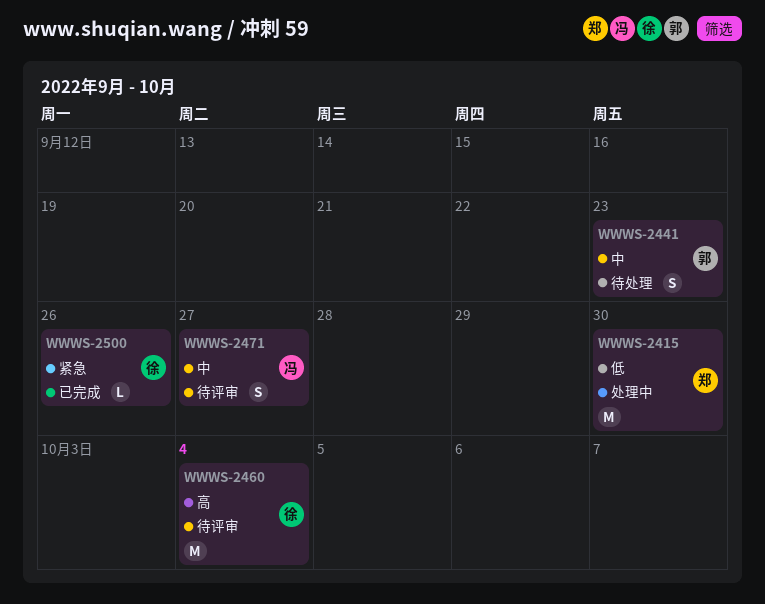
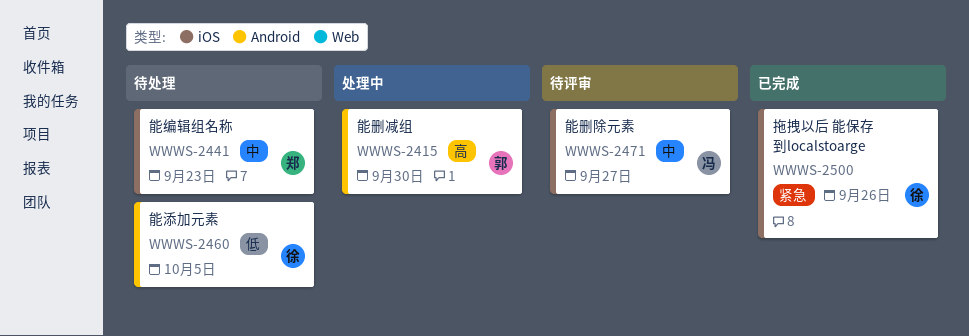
WWWS-2415, owner: 郑 -> 郭
WWWS-2415, priority: 低 -> 高
WWWS-2441, owner: 郭 -> 郑
WWWS-2460, status: 待评审 -> 待处理
WWWS-2460, priority: 高 -> 低
WWWS-2460, due: Oct 4 -> Oct 5

